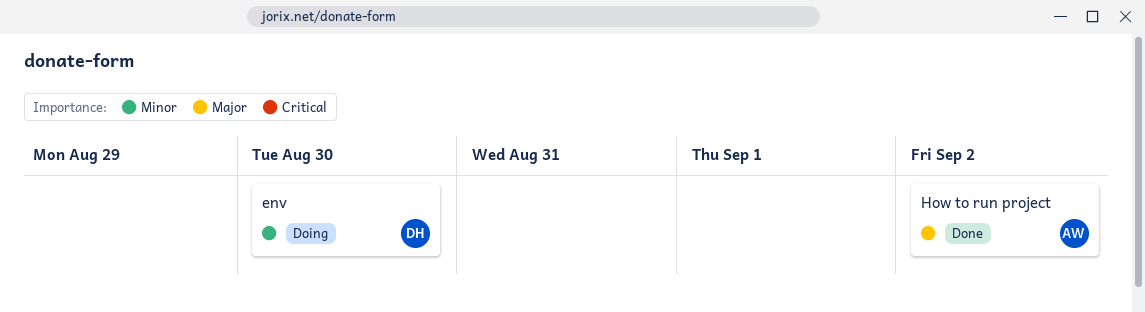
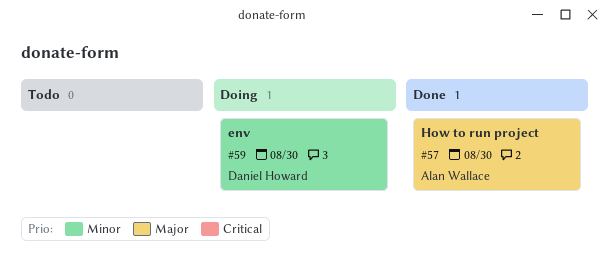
How to run project, due: Sep 2 -> Aug 30

